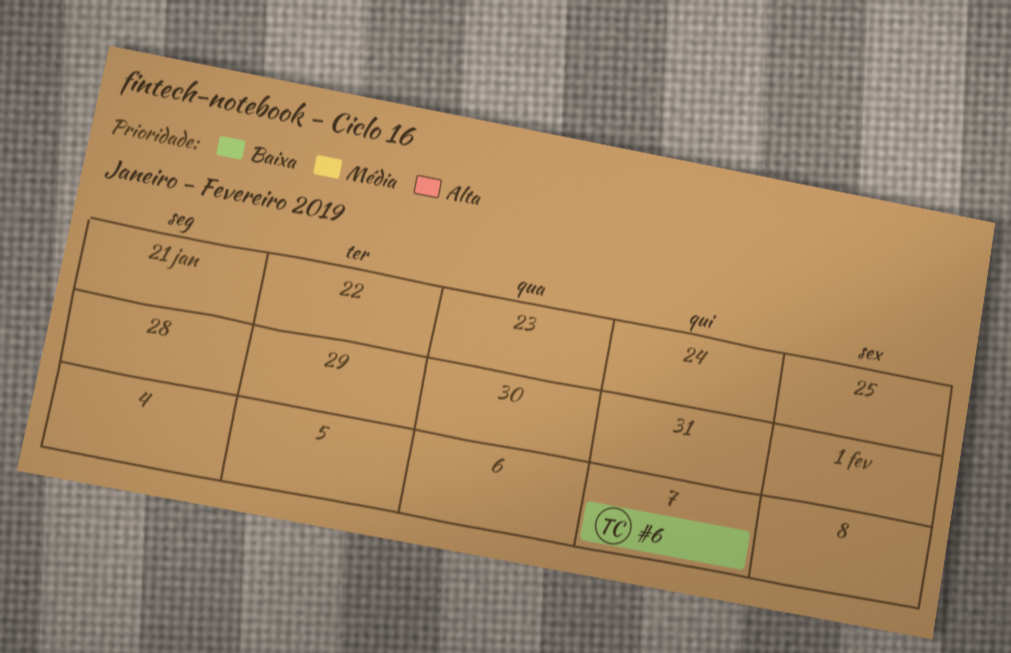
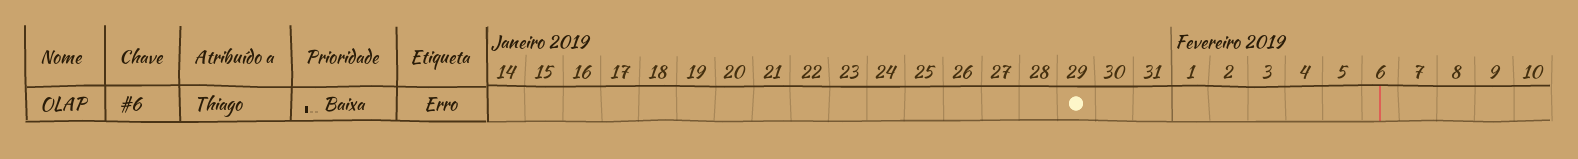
#6, start: Feb 7 -> Jan 29
#6, due: Feb 7 -> Jan 29

